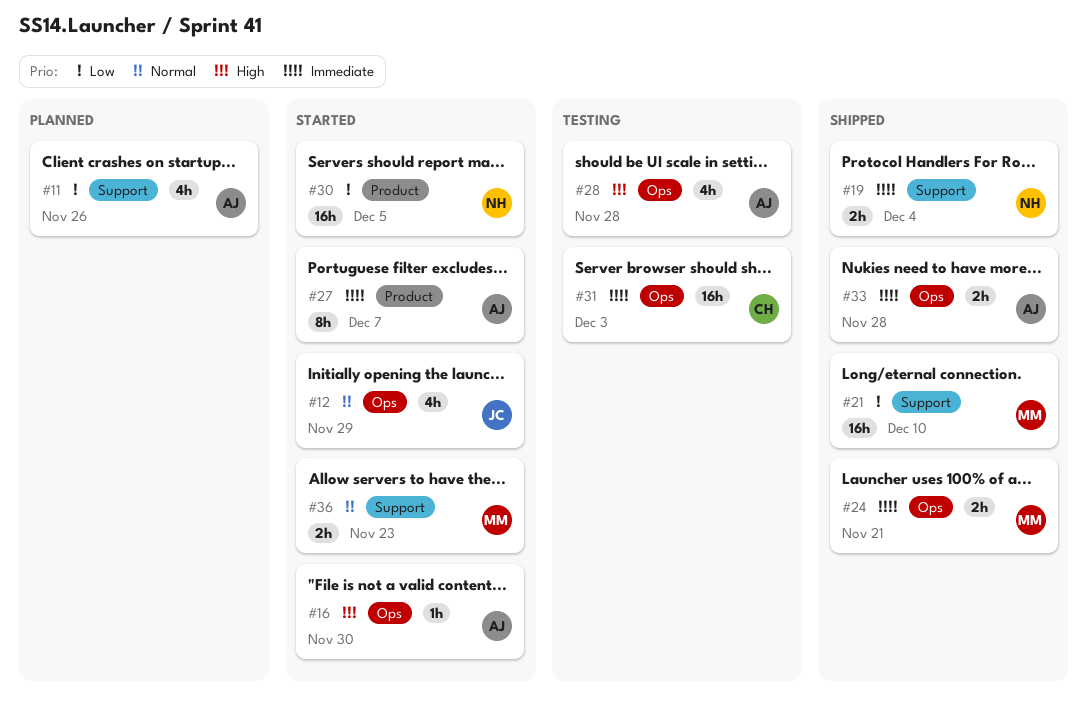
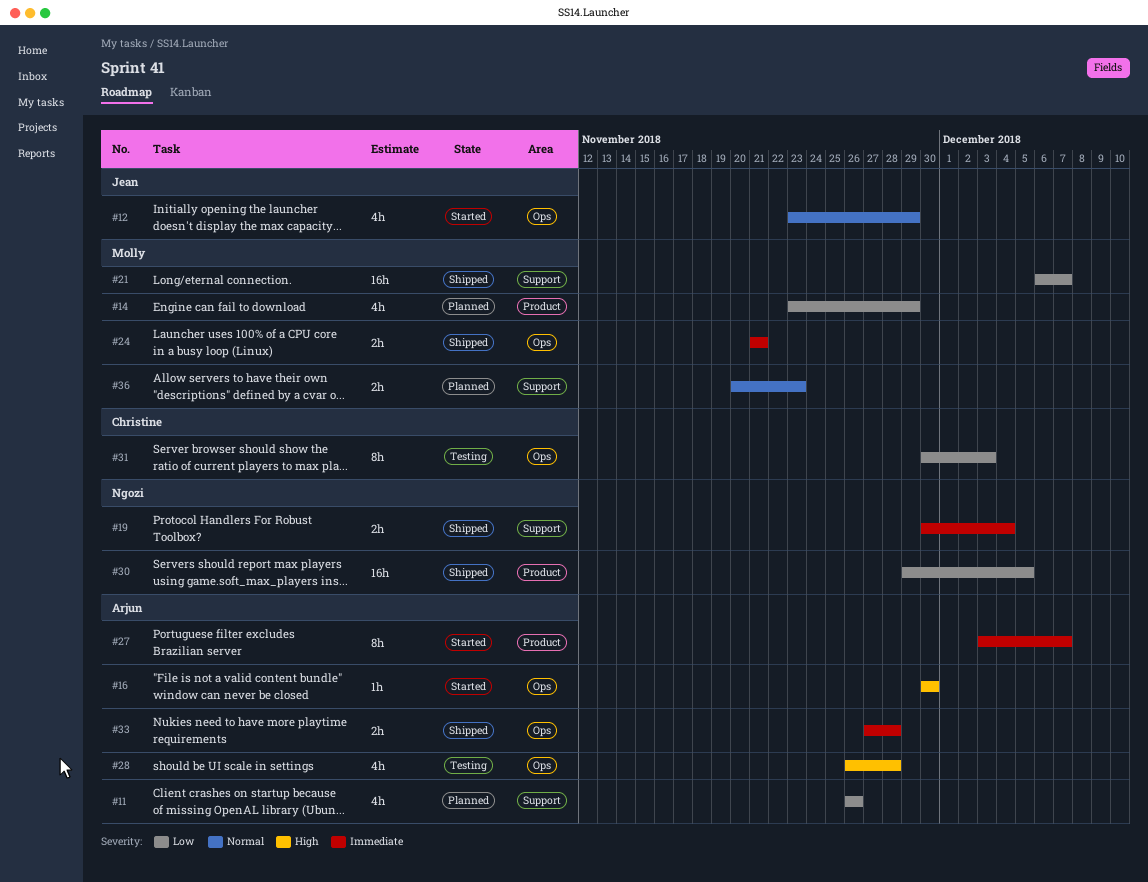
#14: none -> present
#21, due: Dec 10 -> Dec 7
#30, status: Started -> Shipped
#31, priority: Immediate -> Low
#31, estimate: 16h -> 8h
#36, status: Started -> Planned

